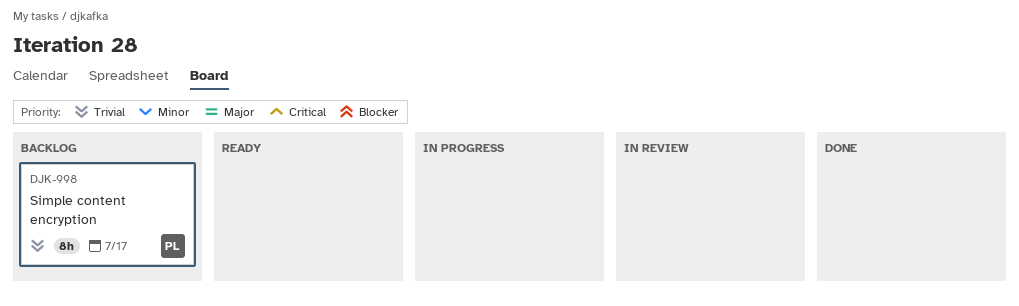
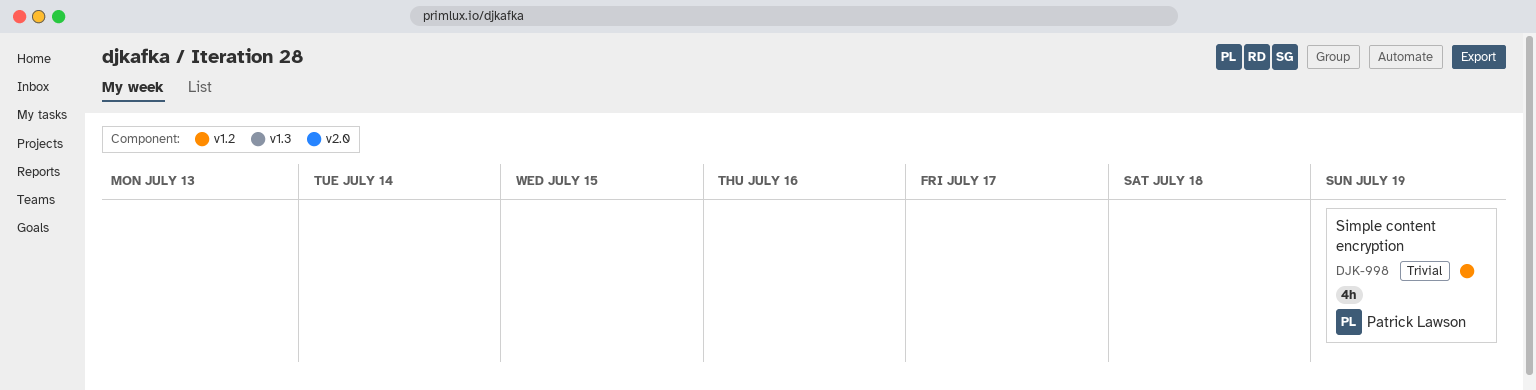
DJK-998, estimate: 8h -> 4h
DJK-998, due: Jul 17 -> Jul 19

